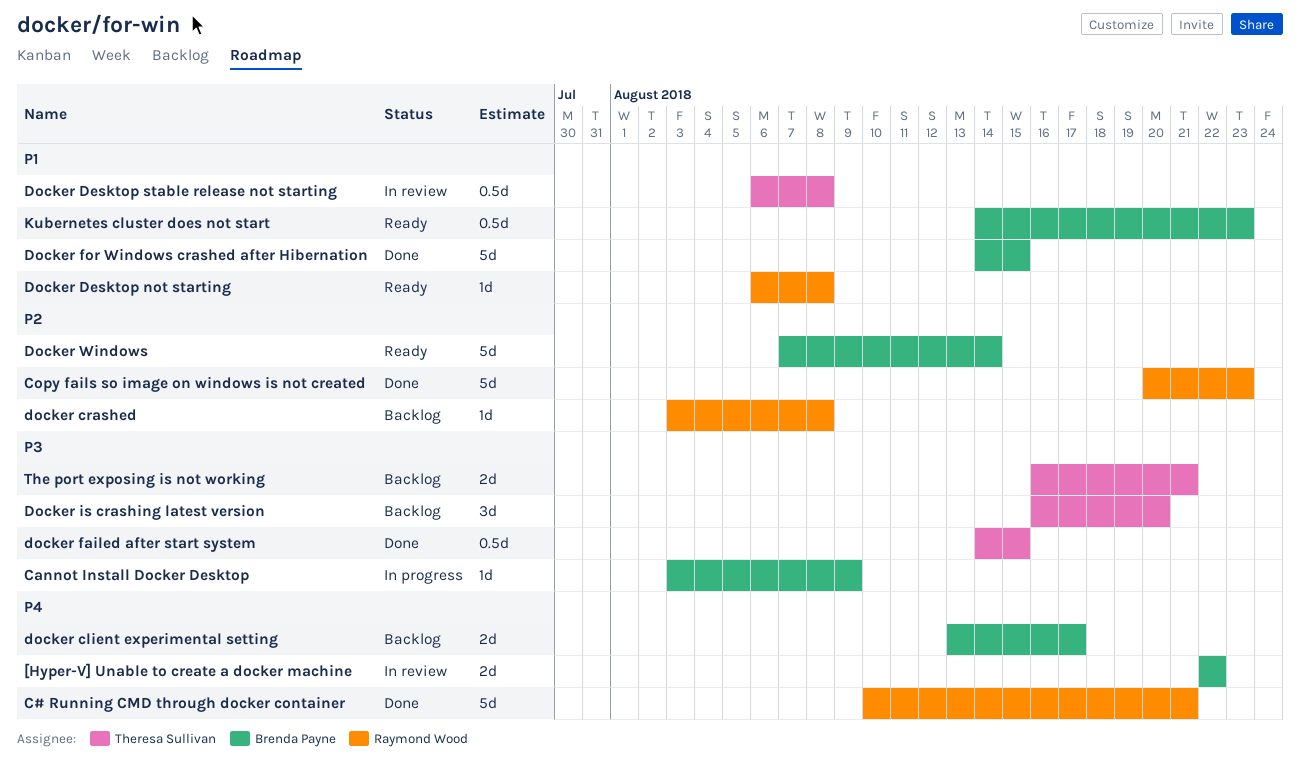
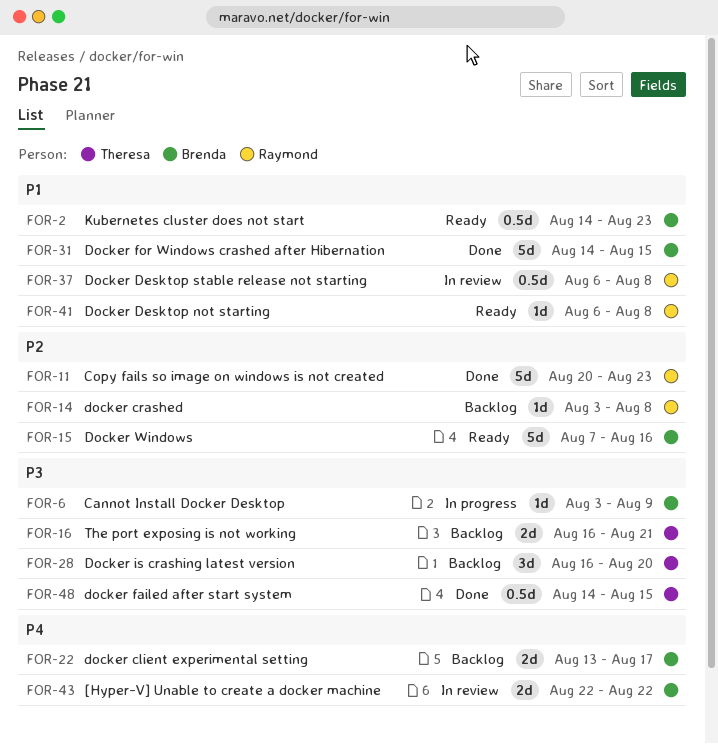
C# Running CMD through docker container: present -> none
Docker Desktop stable release not starting, owner: Theresa Sullivan -> Raymond Wood
Docker Windows, due: Aug 14 -> Aug 16

